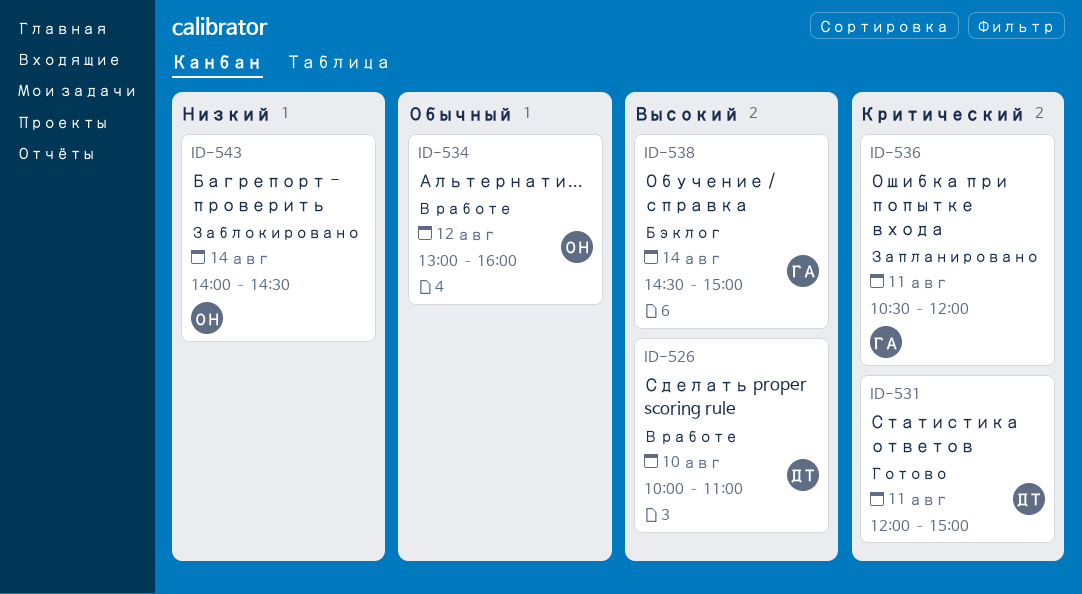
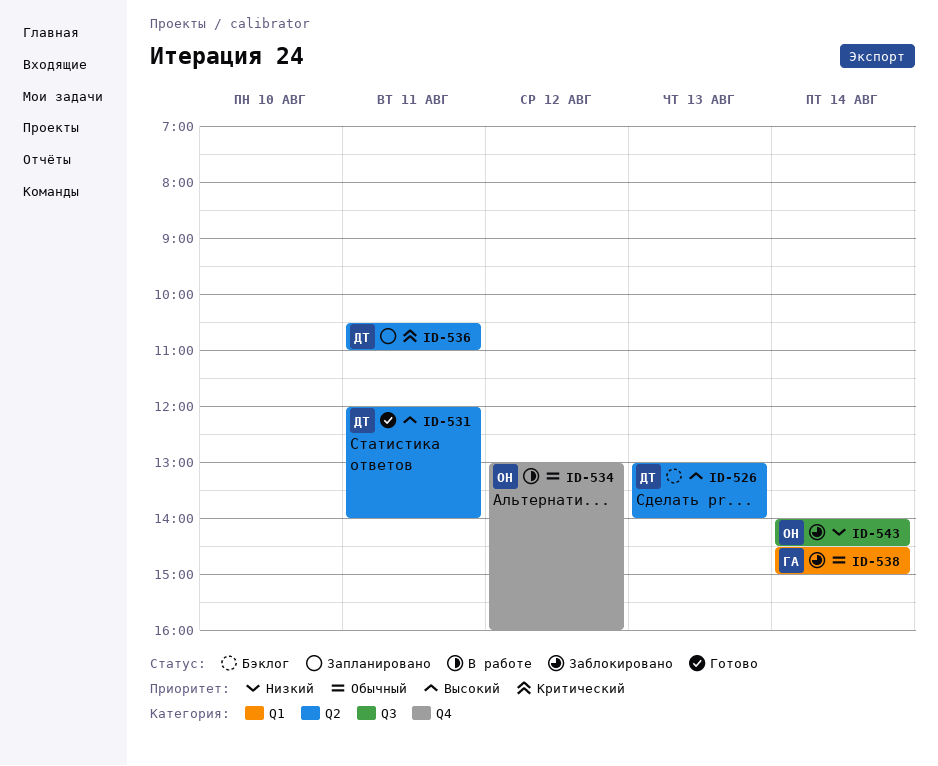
ID-526, status: В работе -> Бэклог
ID-526, day: Aug 10 -> Aug 13
ID-526, begins: 10:00 -> 13:00
ID-526, ends: 11:00 -> 14:00
ID-531, priority: Критический -> Высокий
ID-531, ends: 15:00 -> 14:00
ID-536, owner: ГА -> ДТ
ID-536, ends: 12:00 -> 11:00
ID-538, status: Бэклог -> Заблокировано
ID-538, priority: Высокий -> Обычный

